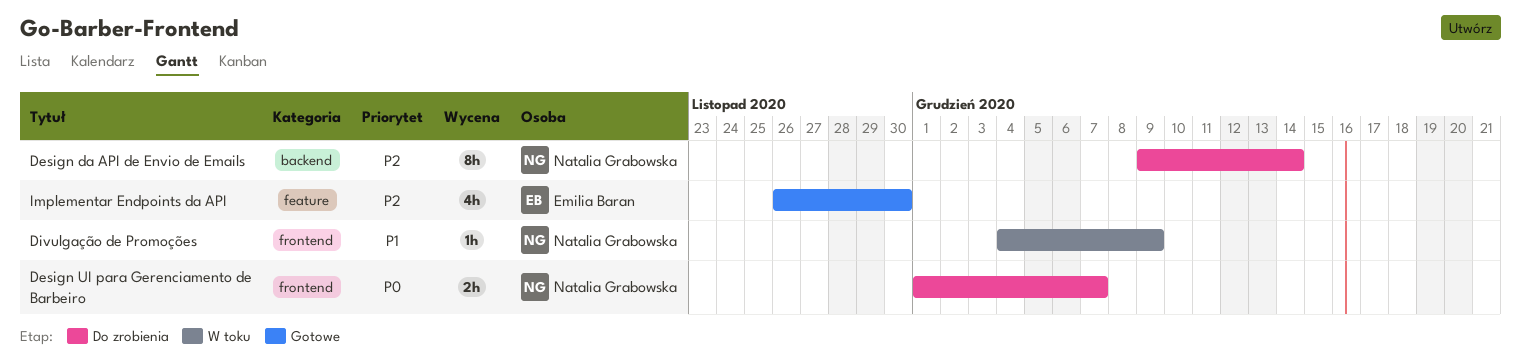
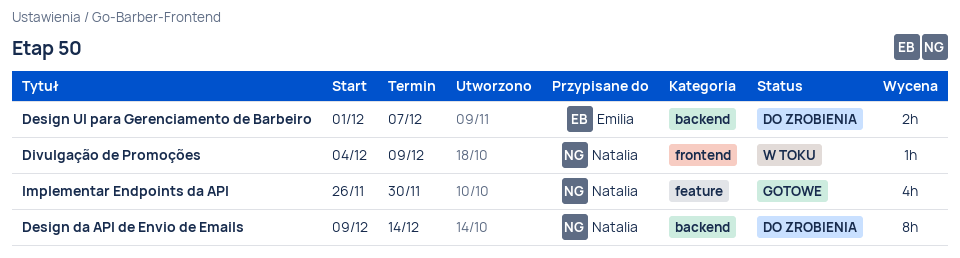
Design UI para Gerenciamento de Barbeiro, owner: Natalia Grabowska -> Emilia Baran
Design UI para Gerenciamento de Barbeiro, label: frontend -> backend
Implementar Endpoints da API, owner: Emilia Baran -> Natalia Grabowska

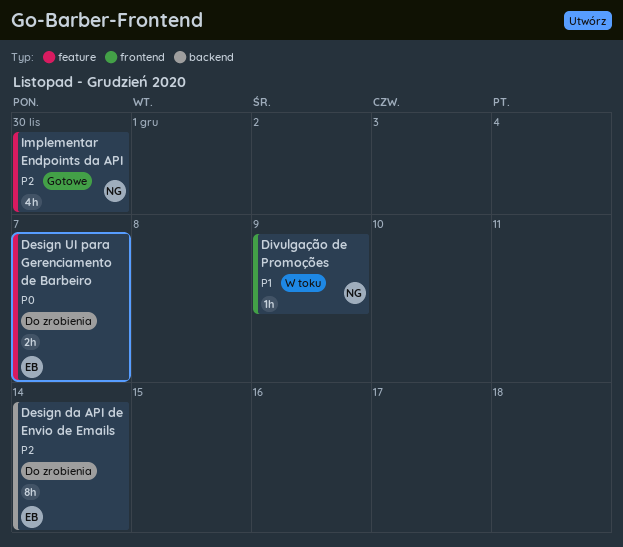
Design da API de Envio de Emails, owner: Natalia -> Emilia
Design UI para Gerenciamento de Barbeiro, label: backend -> feature

